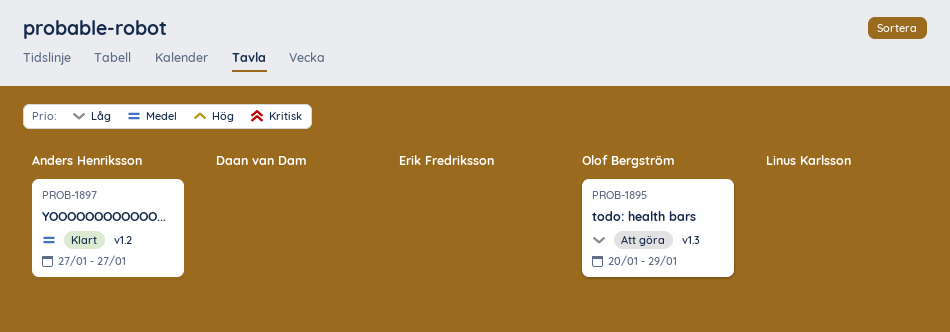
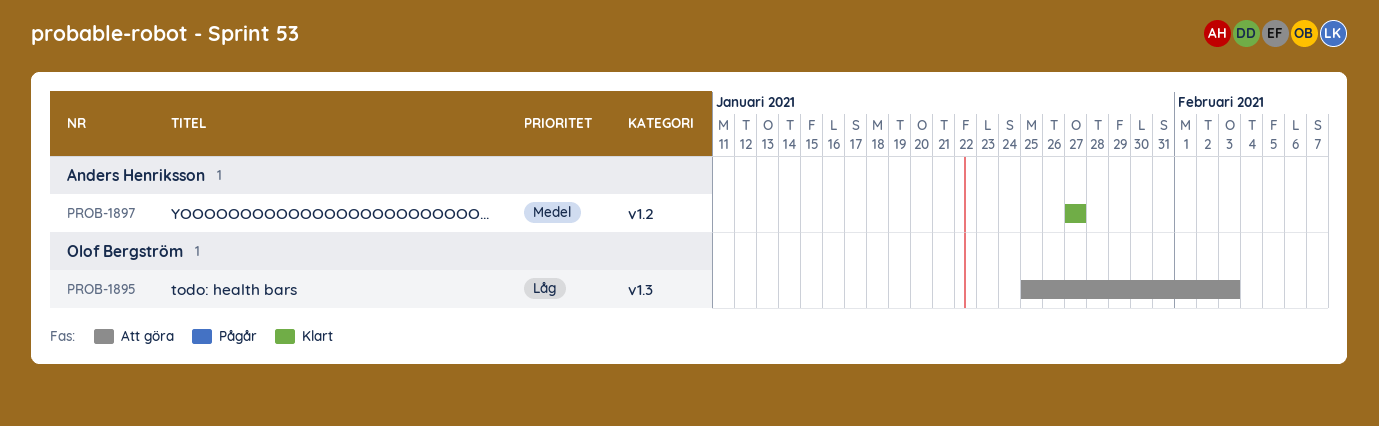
PROB-1895, start: Jan 20 -> Jan 25
PROB-1895, due: Jan 29 -> Feb 3

